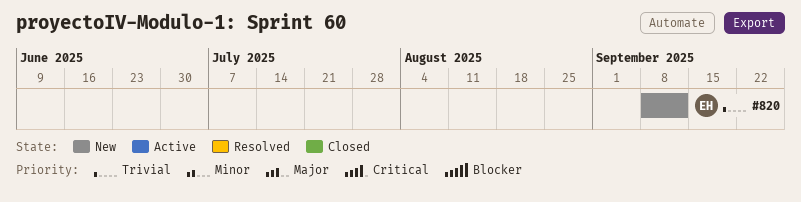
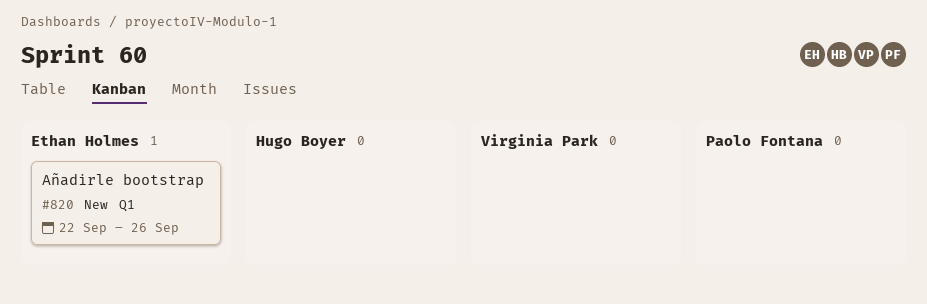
#820, start: Sep 8 -> Sep 22
#820, due: Sep 12 -> Sep 26

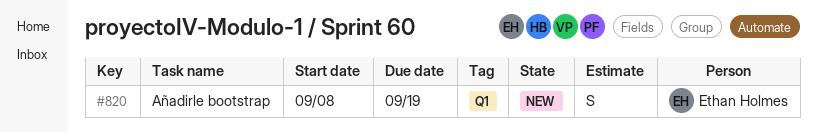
#820, start: Sep 22 -> Sep 8
#820, due: Sep 26 -> Sep 19

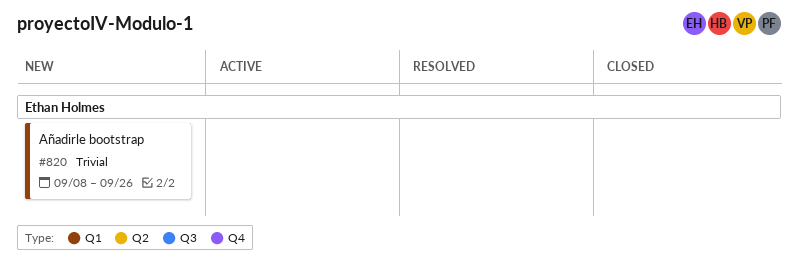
#820, due: Sep 19 -> Sep 26

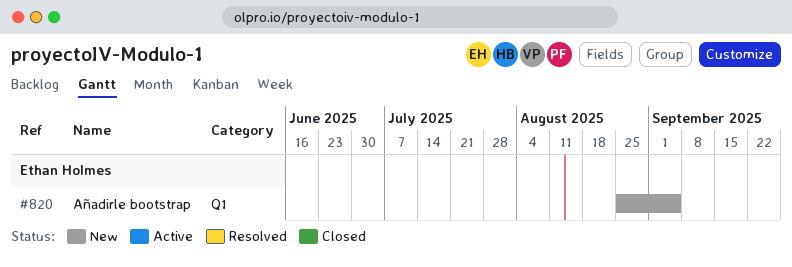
#820, start: Sep 8 -> Aug 25
#820, due: Sep 26 -> Sep 5

